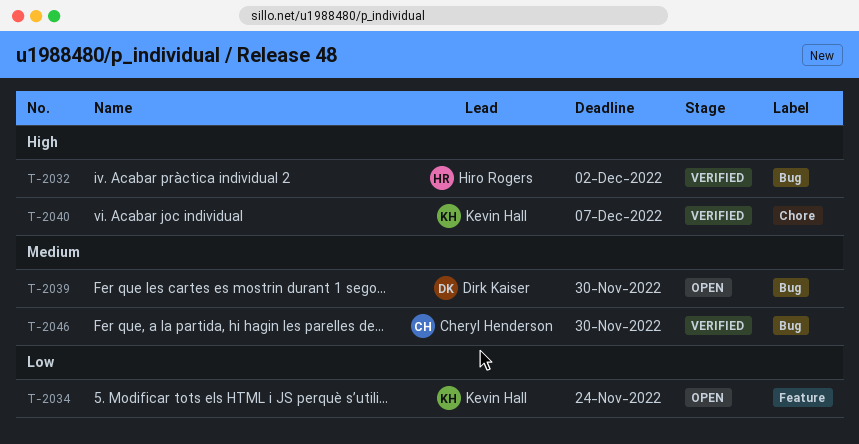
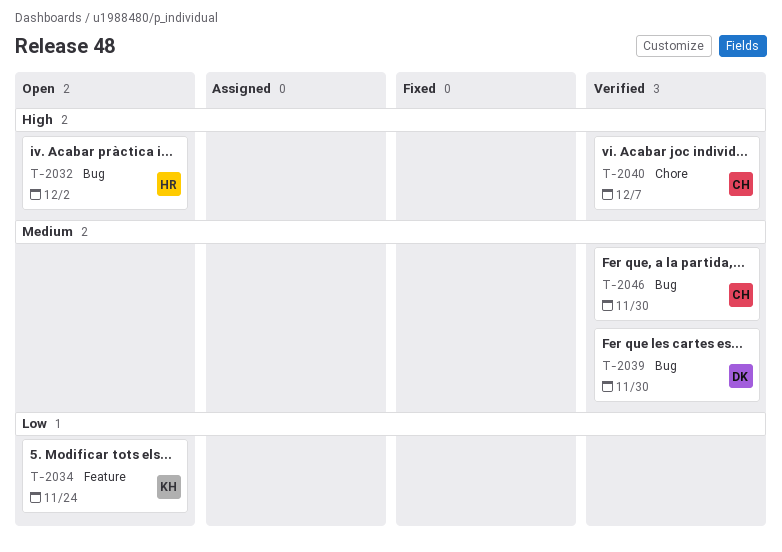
T-2032, status: Verified -> Open
T-2039, status: Open -> Verified
T-2040, owner: Kevin Hall -> Cheryl Henderson

